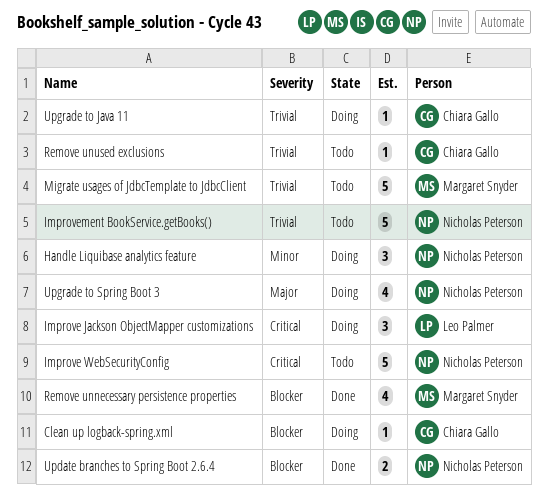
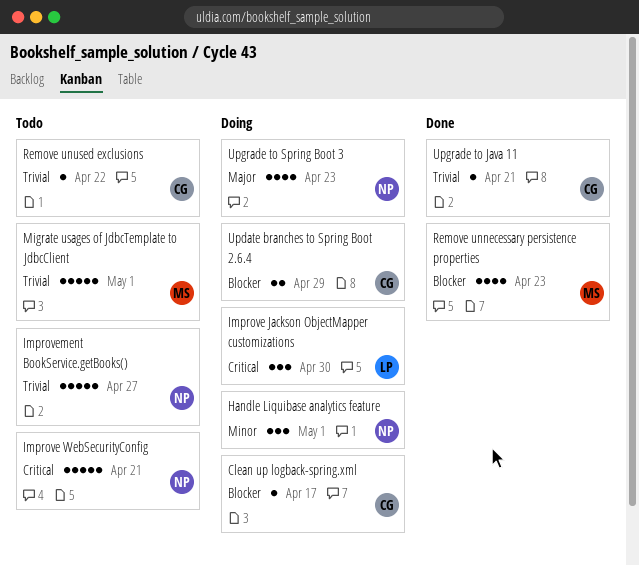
Update branches to Spring Boot 2.6.4, status: Done -> Doing
Update branches to Spring Boot 2.6.4, owner: Nicholas Peterson -> Chiara Gallo
Upgrade to Java 11, status: Doing -> Done

